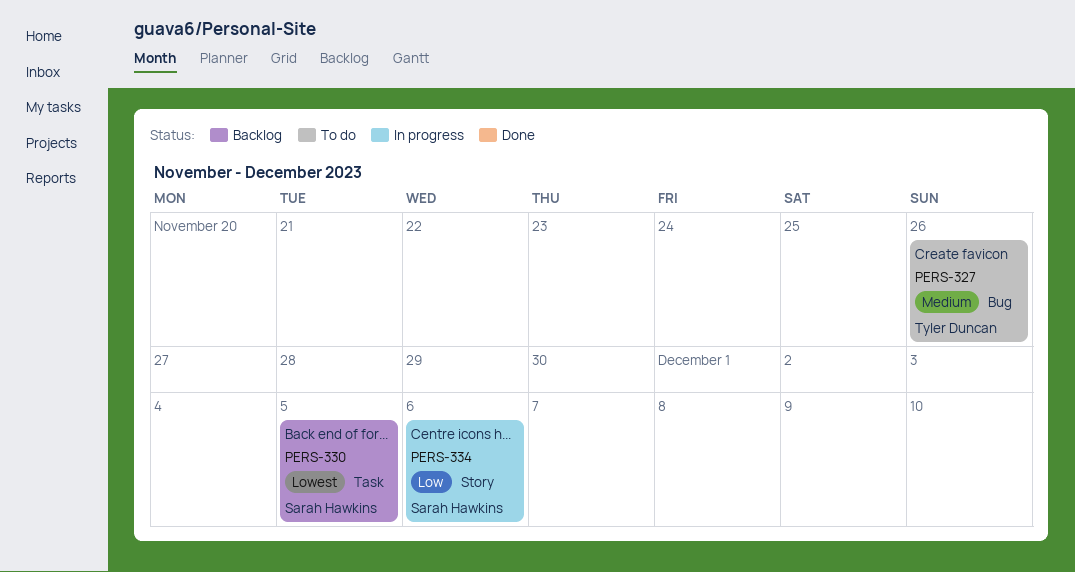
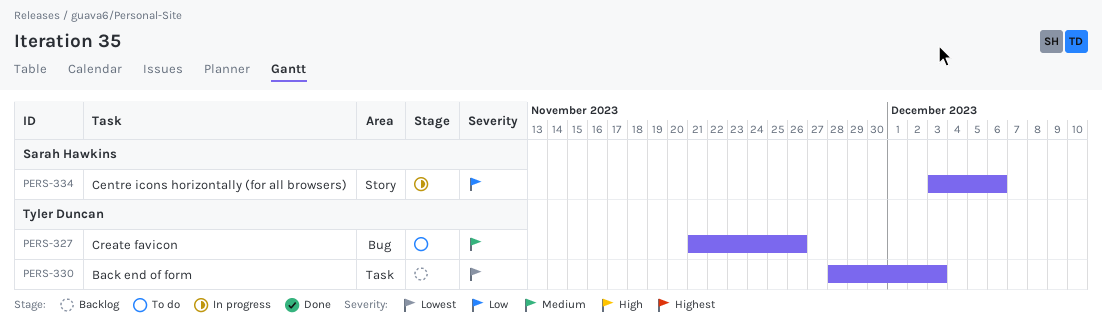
PERS-330, owner: Sarah Hawkins -> Tyler Duncan
PERS-330, due: Dec 5 -> Dec 3

